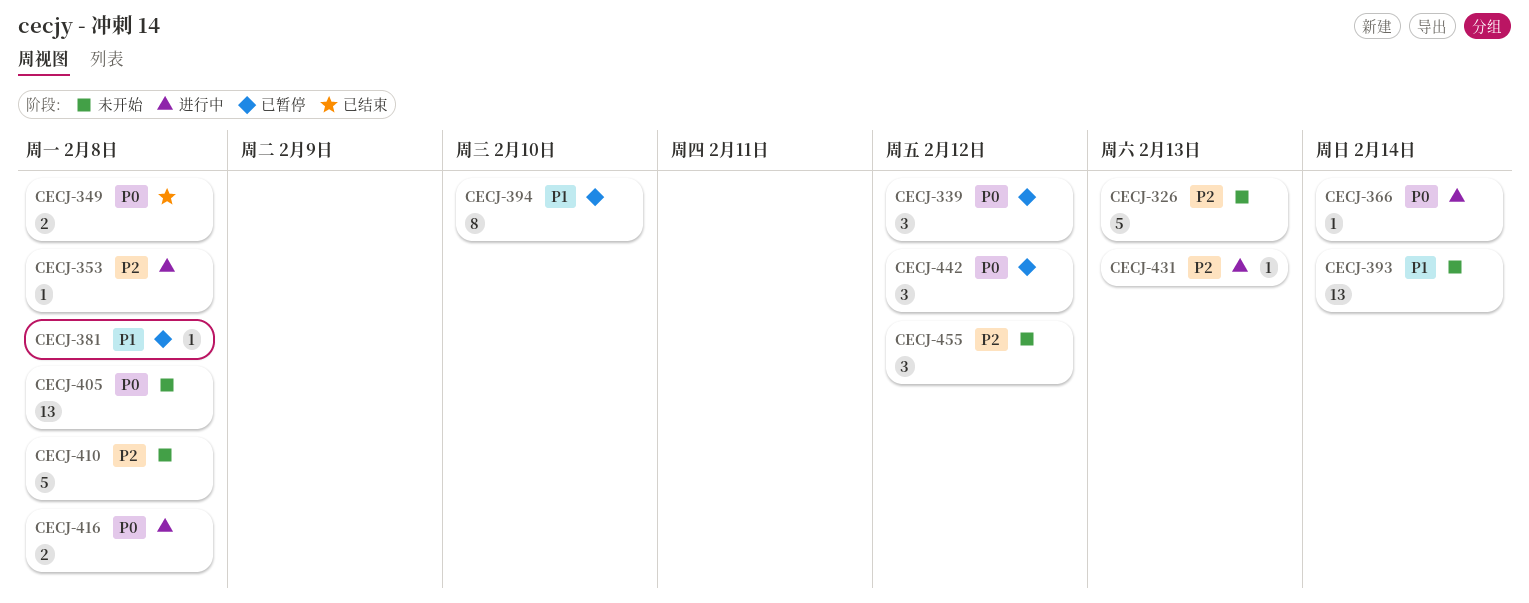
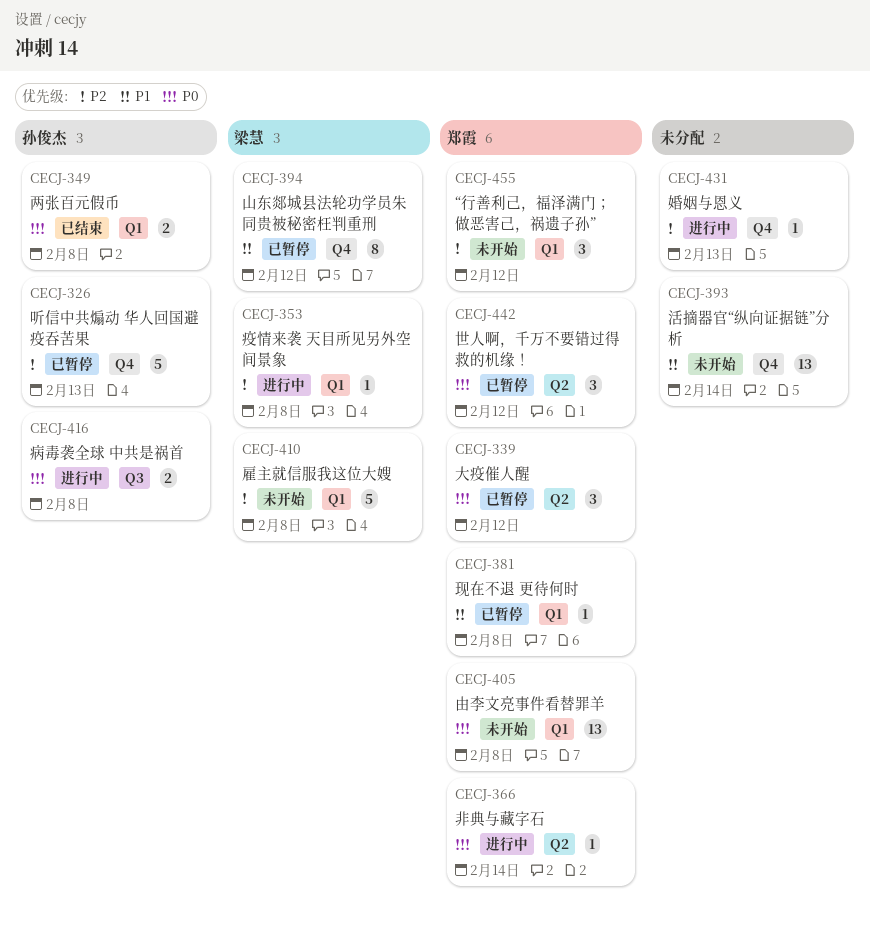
CECJ-326, status: 未开始 -> 已暂停
CECJ-394, due: Feb 10 -> Feb 12

